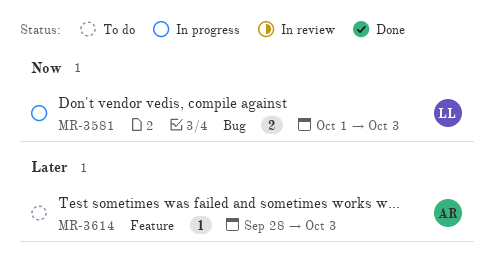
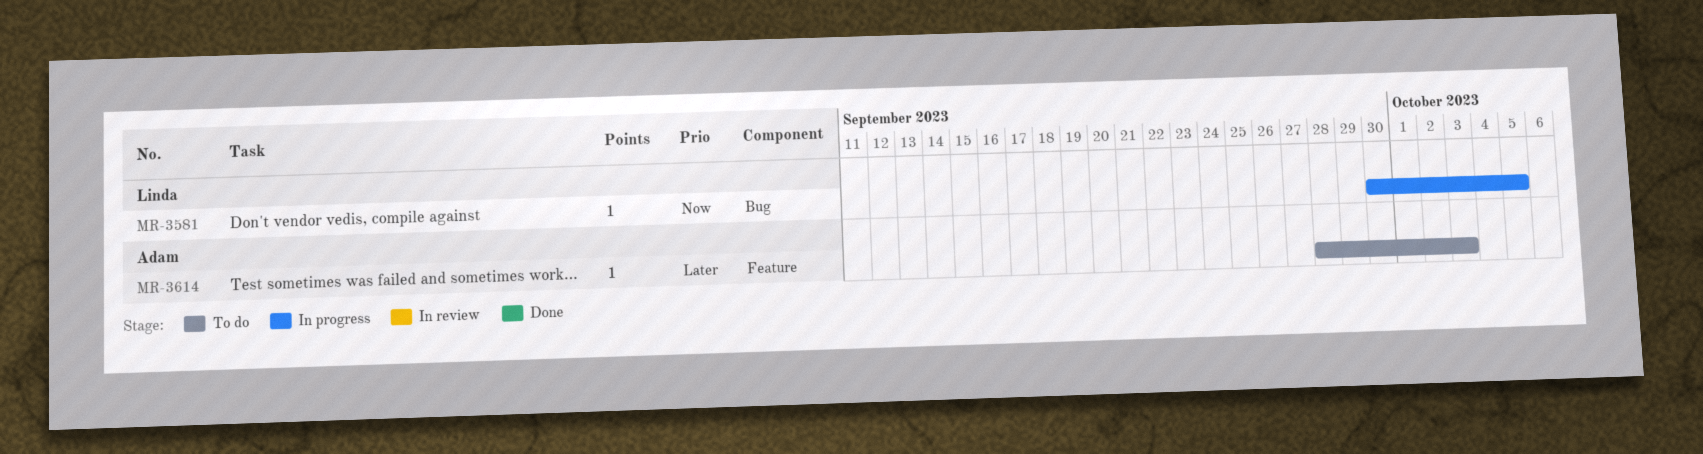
MR-3581, estimate: 2 -> 1
MR-3581, start: Oct 1 -> Sep 30
MR-3581, due: Oct 3 -> Oct 5

